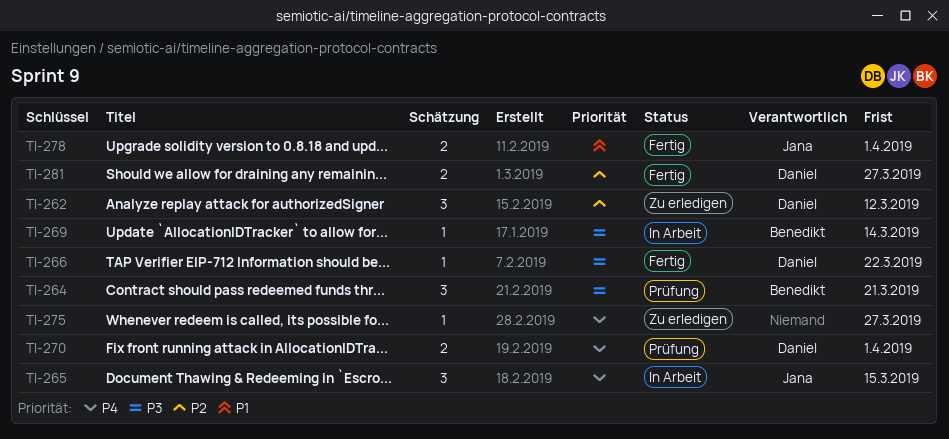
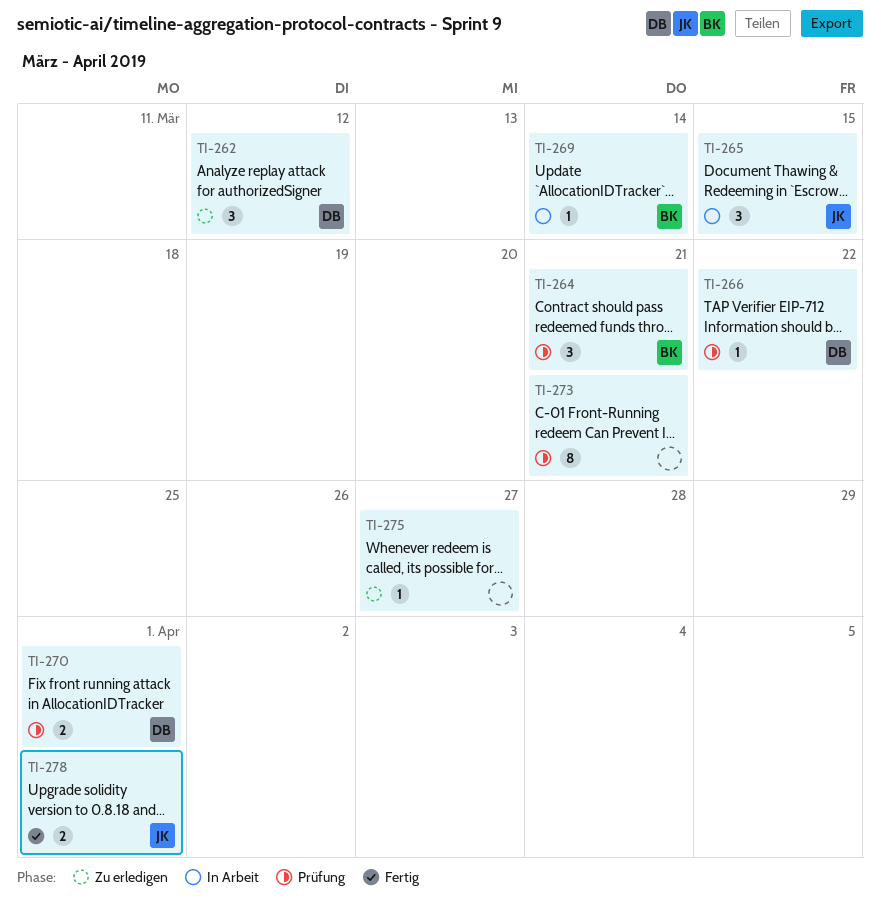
TI-266, status: Fertig -> Prüfung
TI-273: none -> present
TI-281: present -> none

